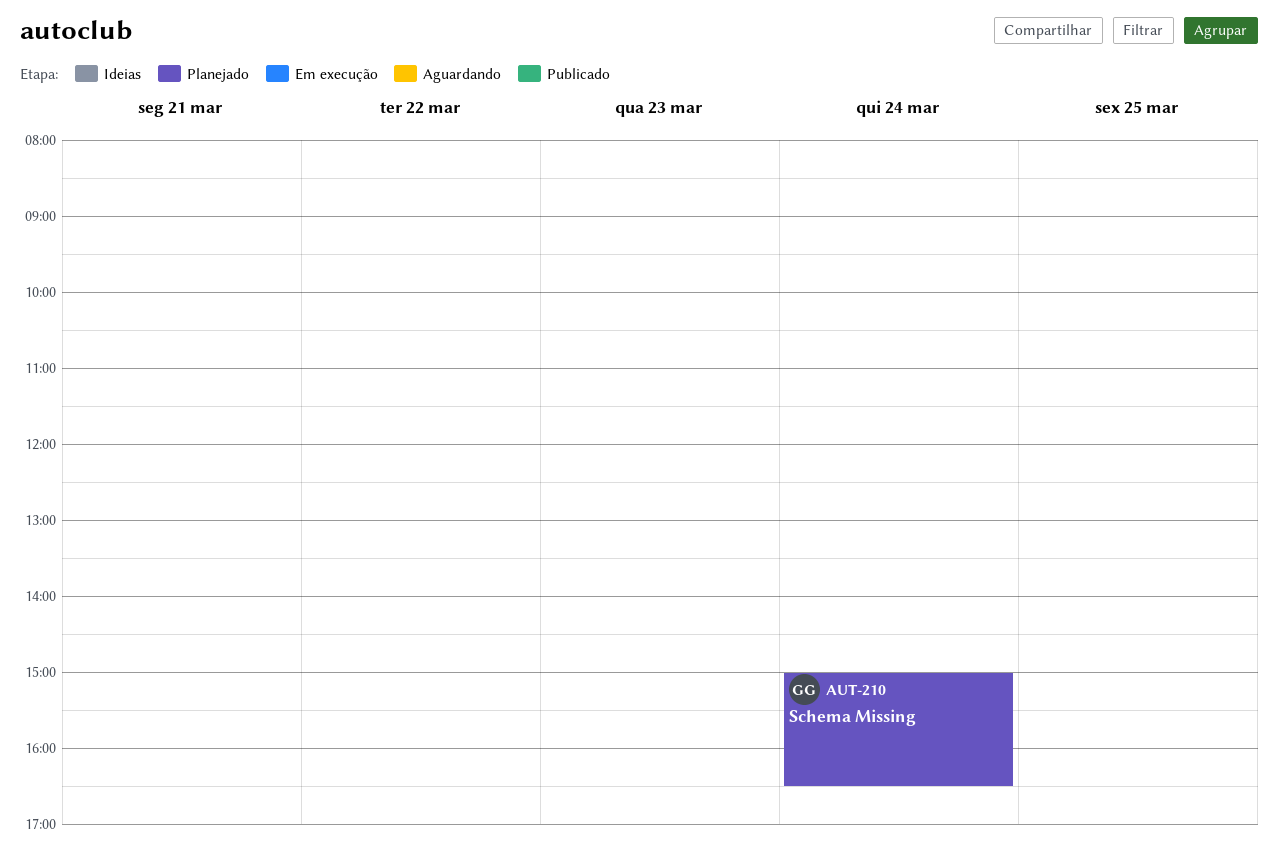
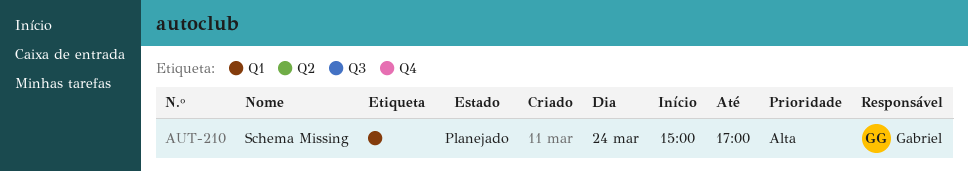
AUT-210, ends: 16:30 -> 17:00

